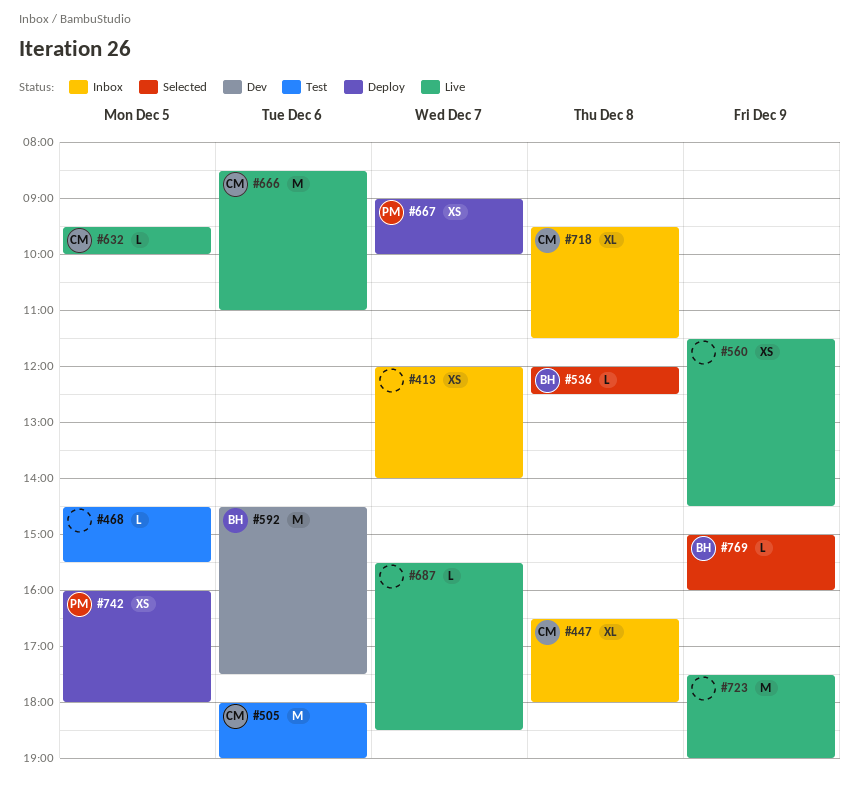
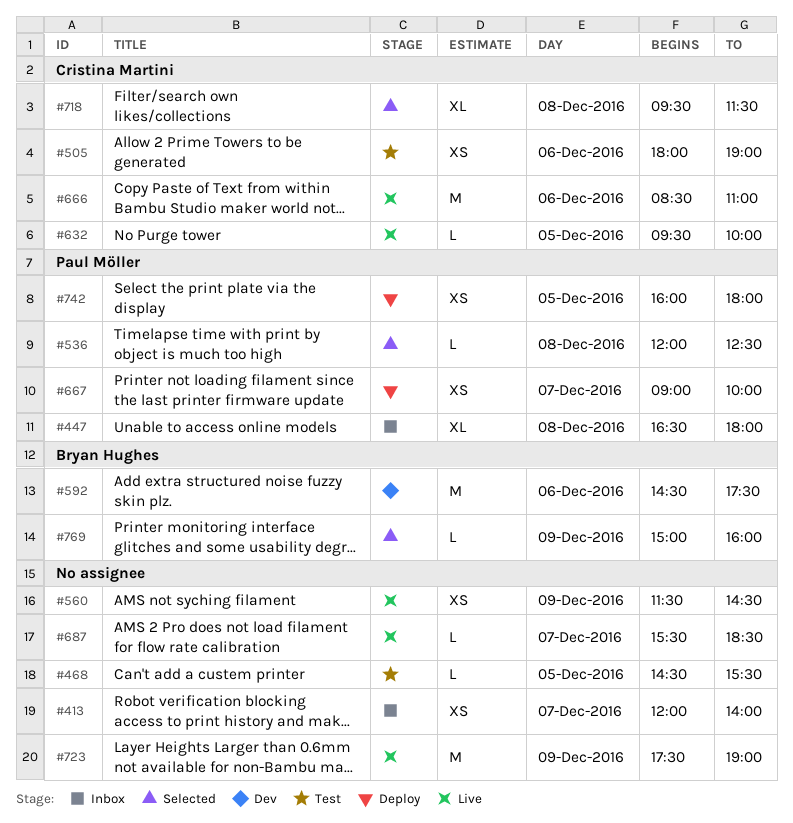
#447, owner: Cristina Martini -> Paul Möller
#505, estimate: M -> XS
#536, owner: Bryan Hughes -> Paul Möller
#718, status: Inbox -> Selected

